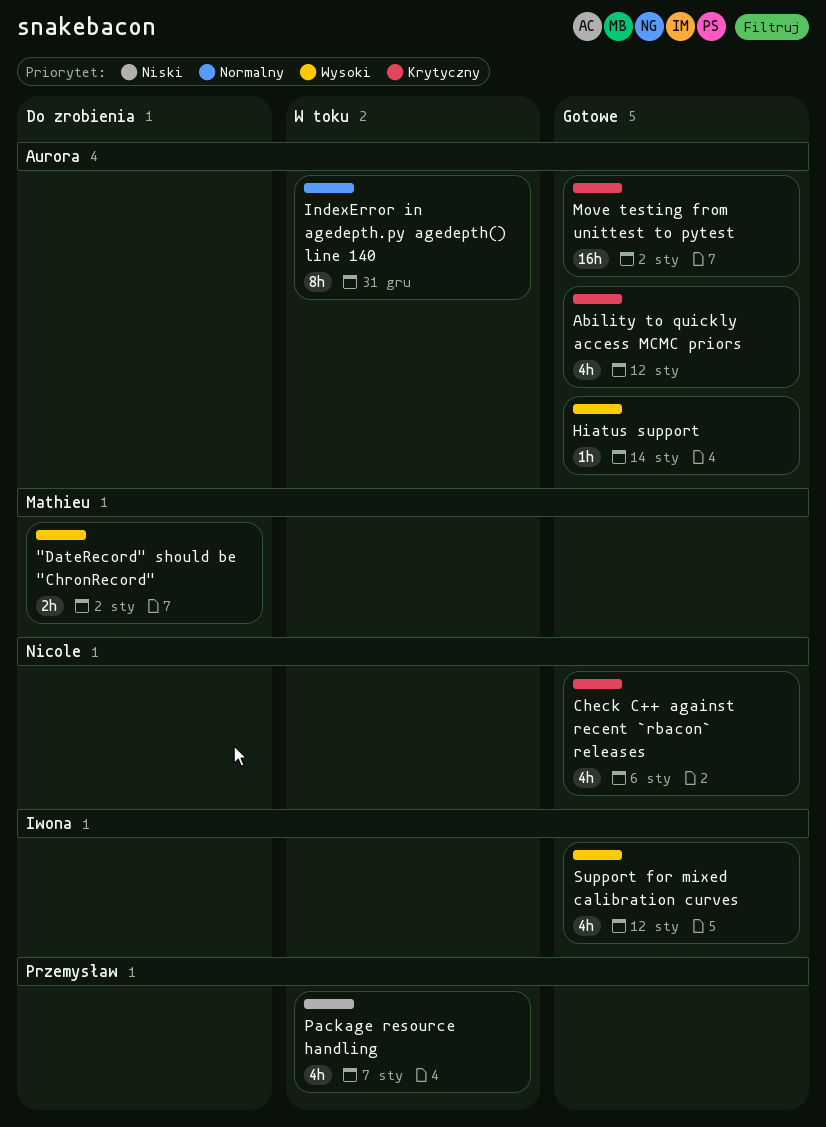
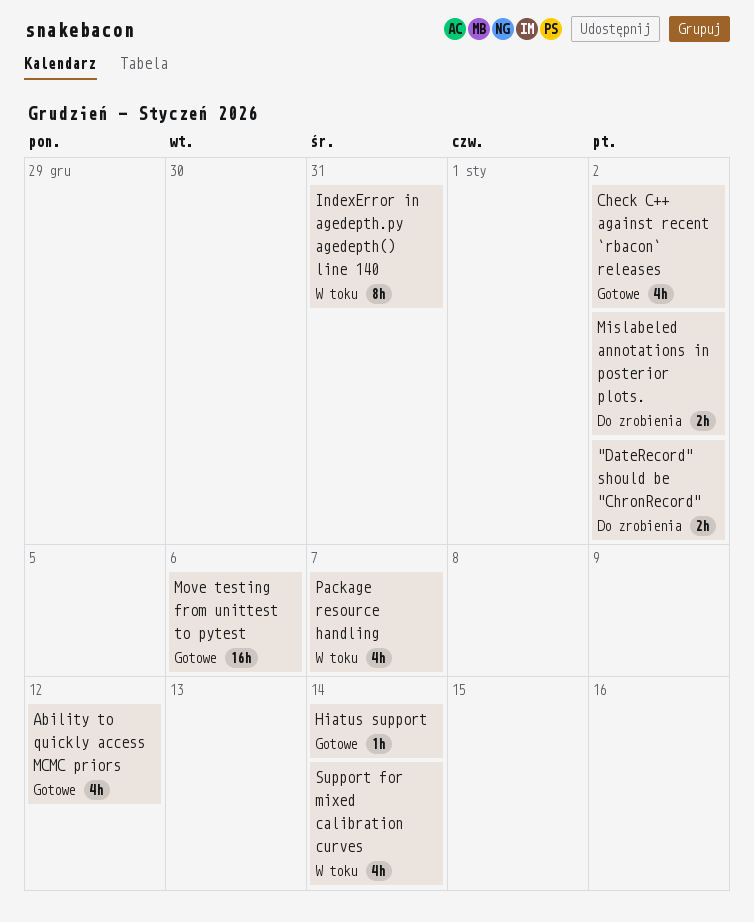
Check C++ against recent `rbacon` releases, due: Jan 6 -> Jan 2
Mislabeled annotations in posterior plots.: none -> present
Move testing from unittest to pytest, due: Jan 2 -> Jan 6
Support for mixed calibration curves, status: Gotowe -> W toku
Support for mixed calibration curves, due: Jan 12 -> Jan 14

